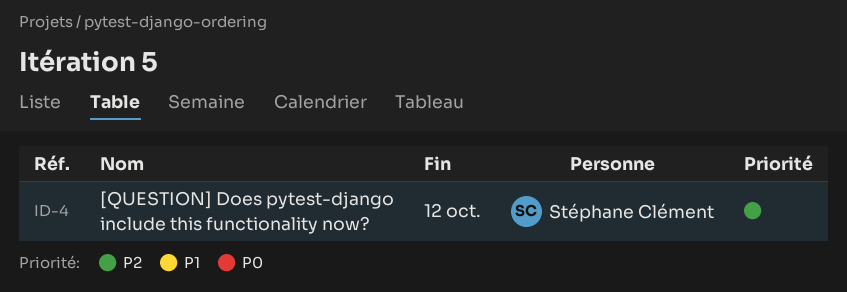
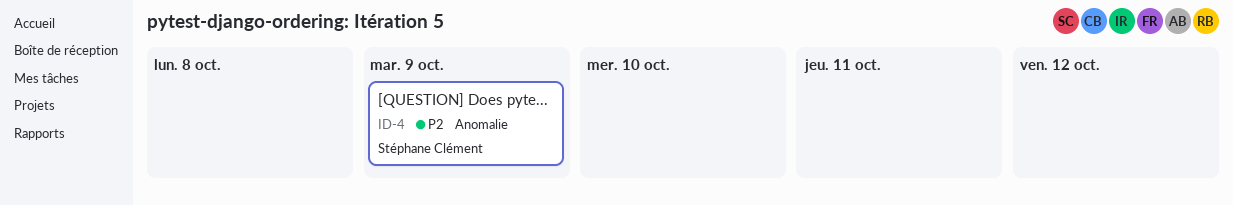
ID-4, due: Oct 12 -> Oct 9

